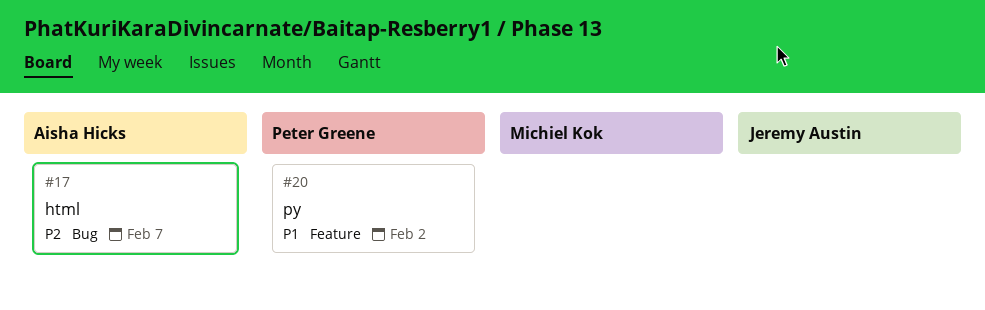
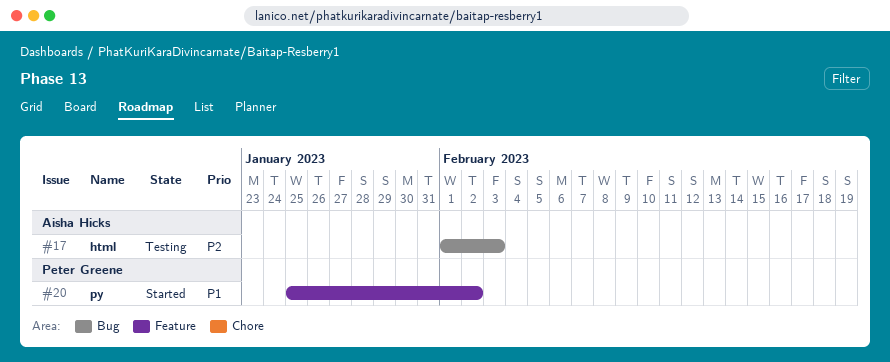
#17, due: Feb 7 -> Feb 3

